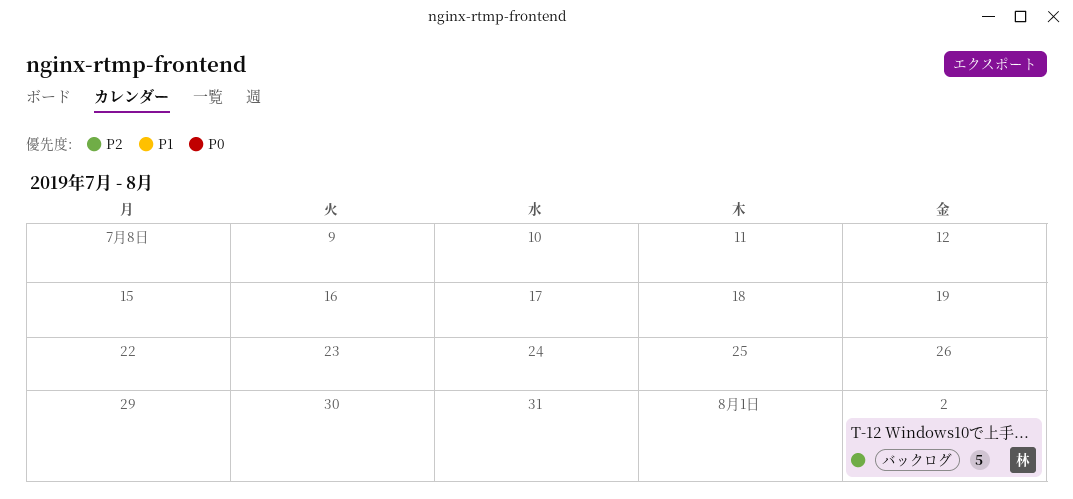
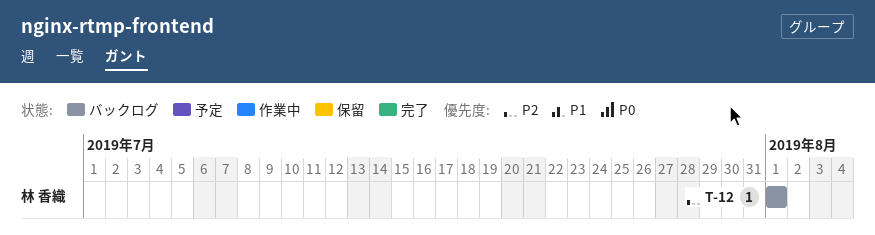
T-12, estimate: 5 -> 1
T-12, due: Aug 2 -> Aug 1

